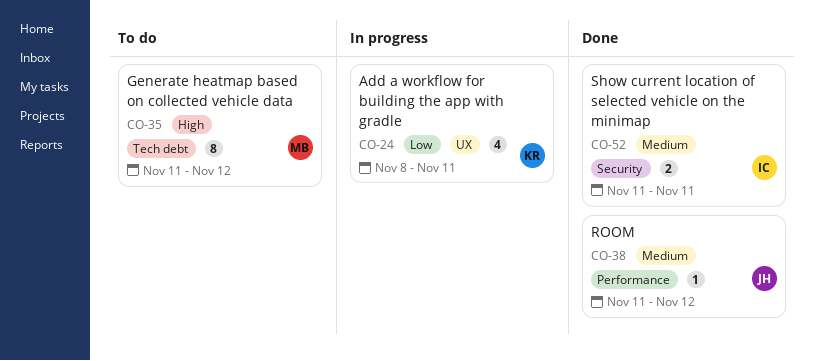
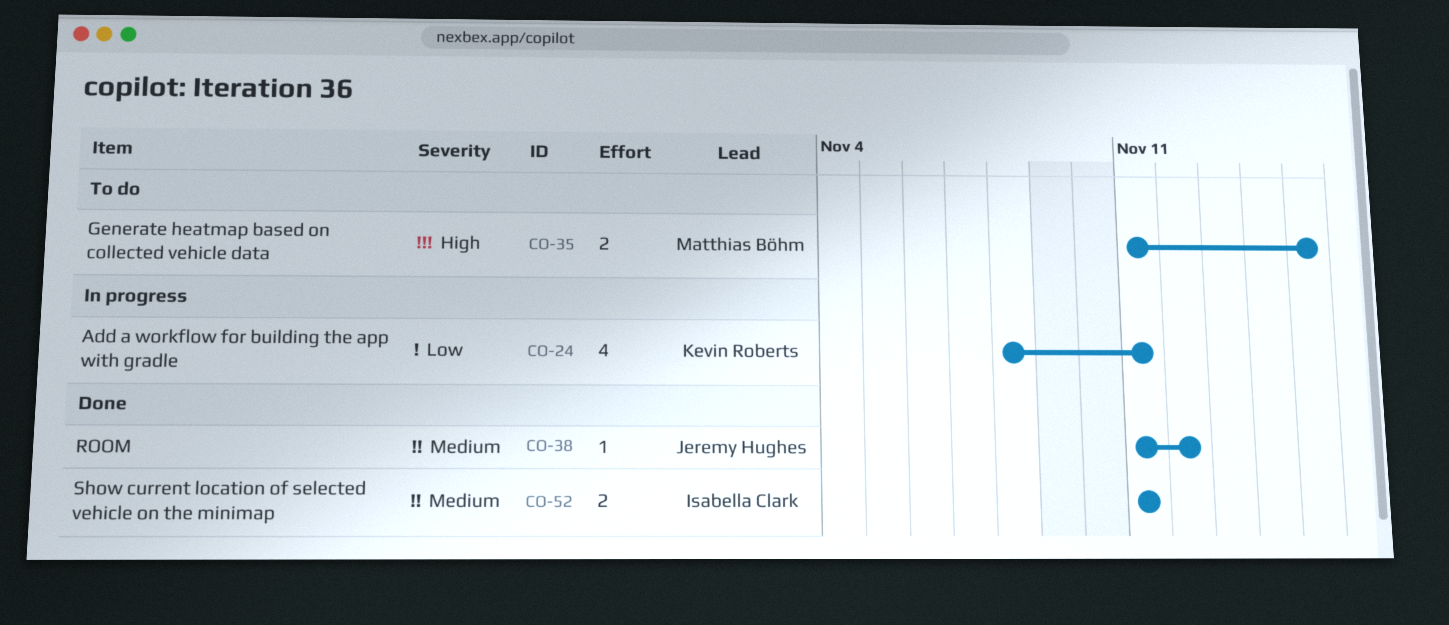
CO-35, estimate: 8 -> 2
CO-35, due: Nov 12 -> Nov 15

